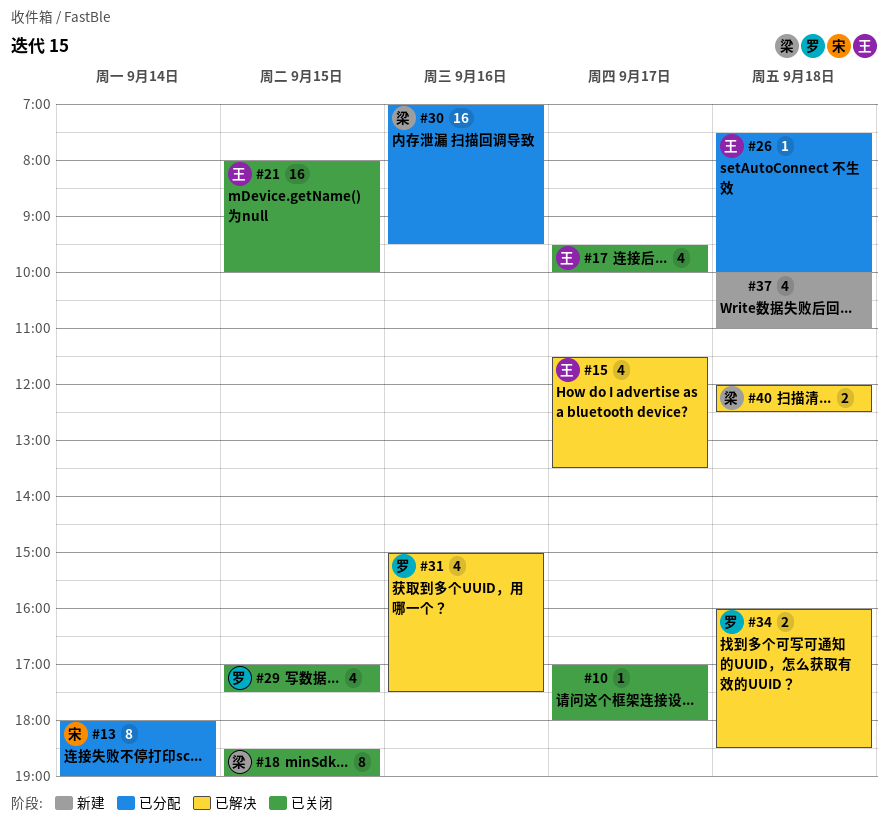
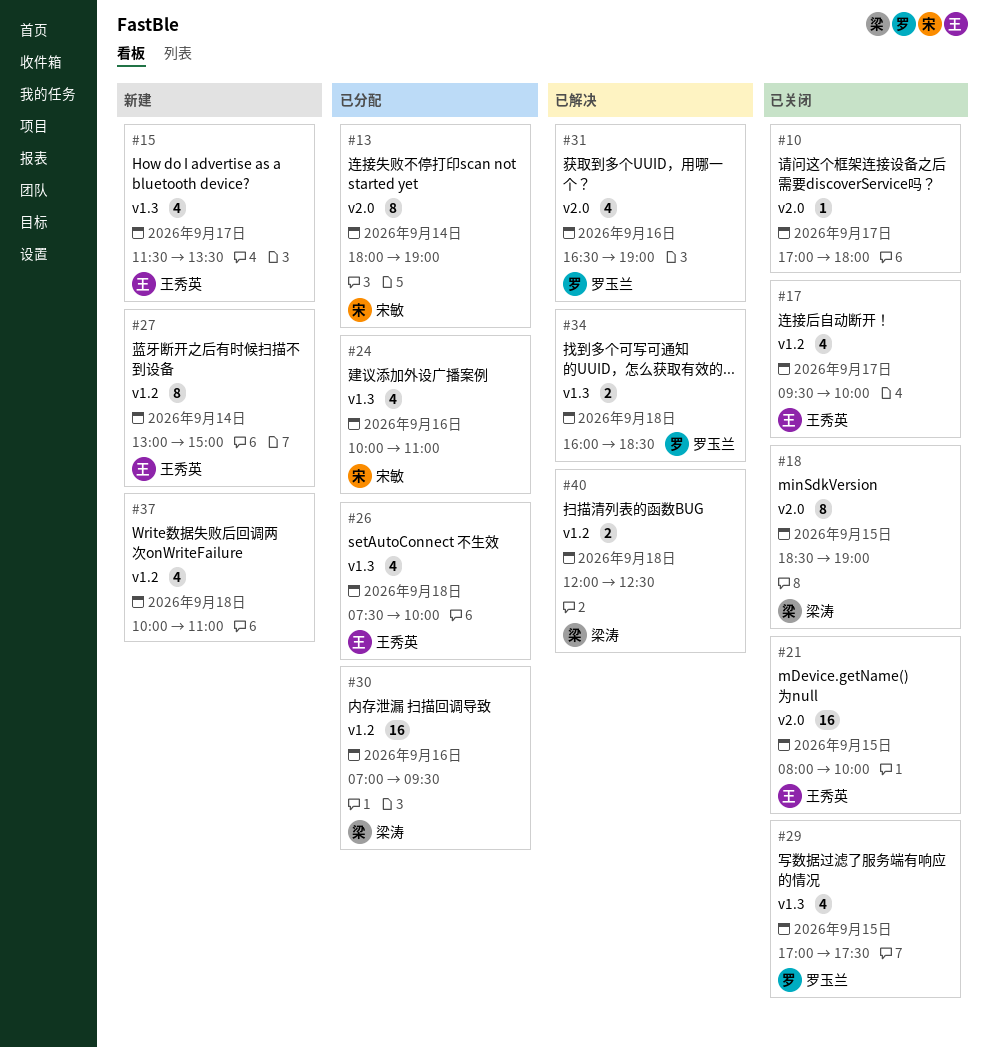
#15, status: 已解决 -> 新建
#24: none -> present
#26, estimate: 1 -> 4
#27: none -> present
#31, begins: 15:00 -> 16:30
#31, ends: 17:30 -> 19:00

